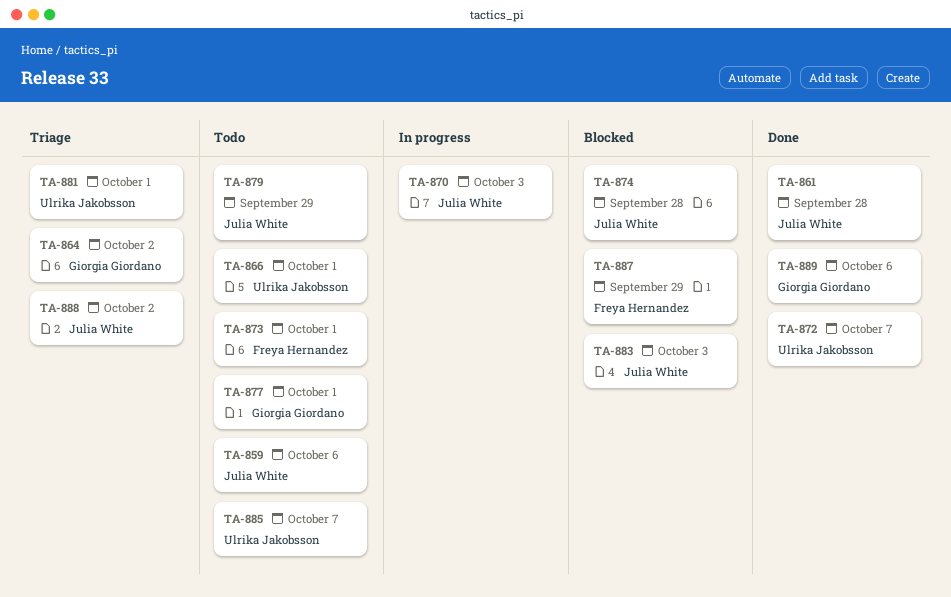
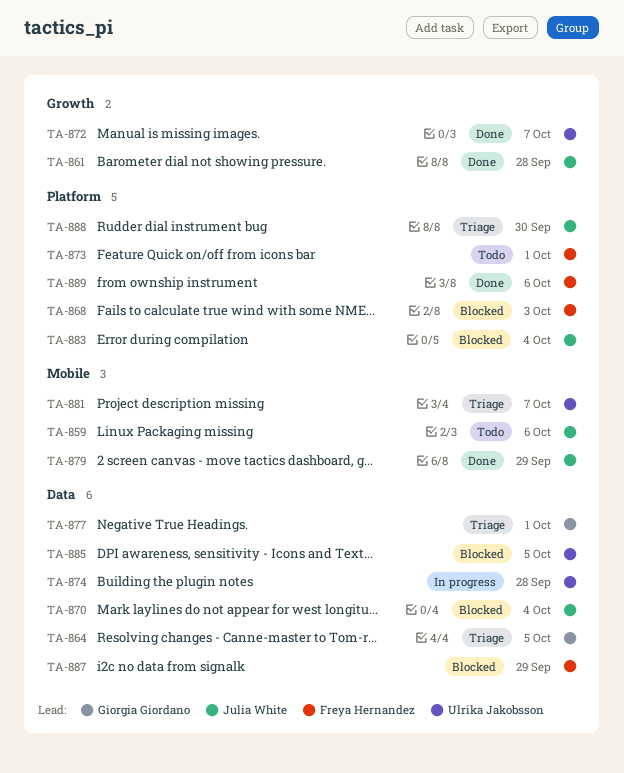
TA-864, due: Oct 2 -> Oct 5
TA-866: present -> none
TA-868: none -> present
TA-870, status: In progress -> Blocked
TA-870, due: Oct 3 -> Oct 4
TA-874, status: Blocked -> In progress
TA-874, owner: Julia White -> Ulrika Jakobsson
TA-877, status: Todo -> Triage
TA-879, status: Todo -> Done
TA-881, due: Oct 1 -> Oct 7
TA-883, due: Oct 3 -> Oct 4
TA-885, status: Todo -> Blocked
TA-885, due: Oct 7 -> Oct 5
TA-888, due: Oct 2 -> Sep 30
TA-889, owner: Giorgia Giordano -> Freya Hernandez

